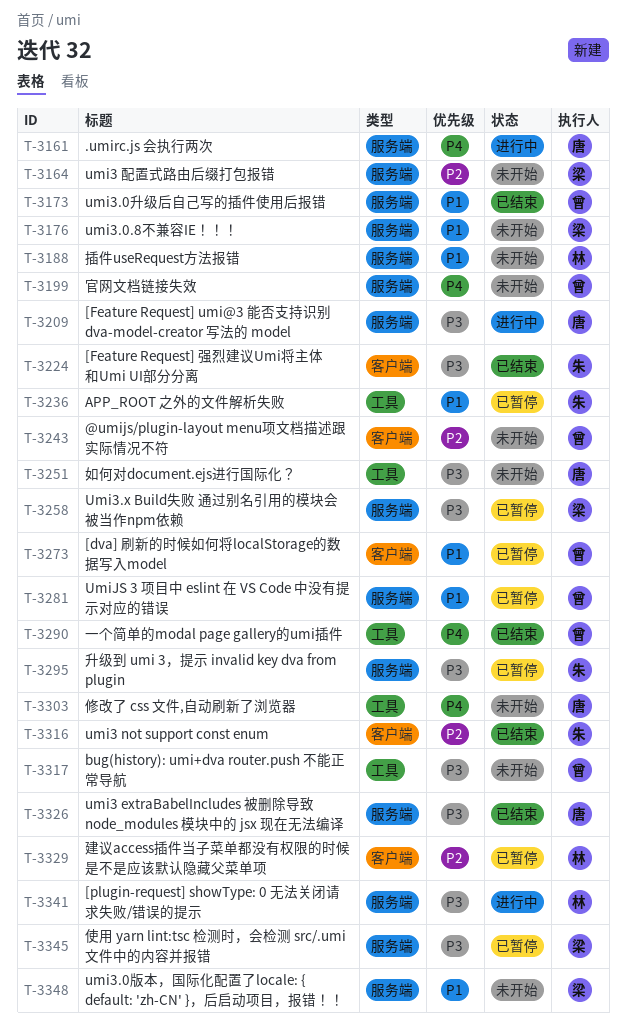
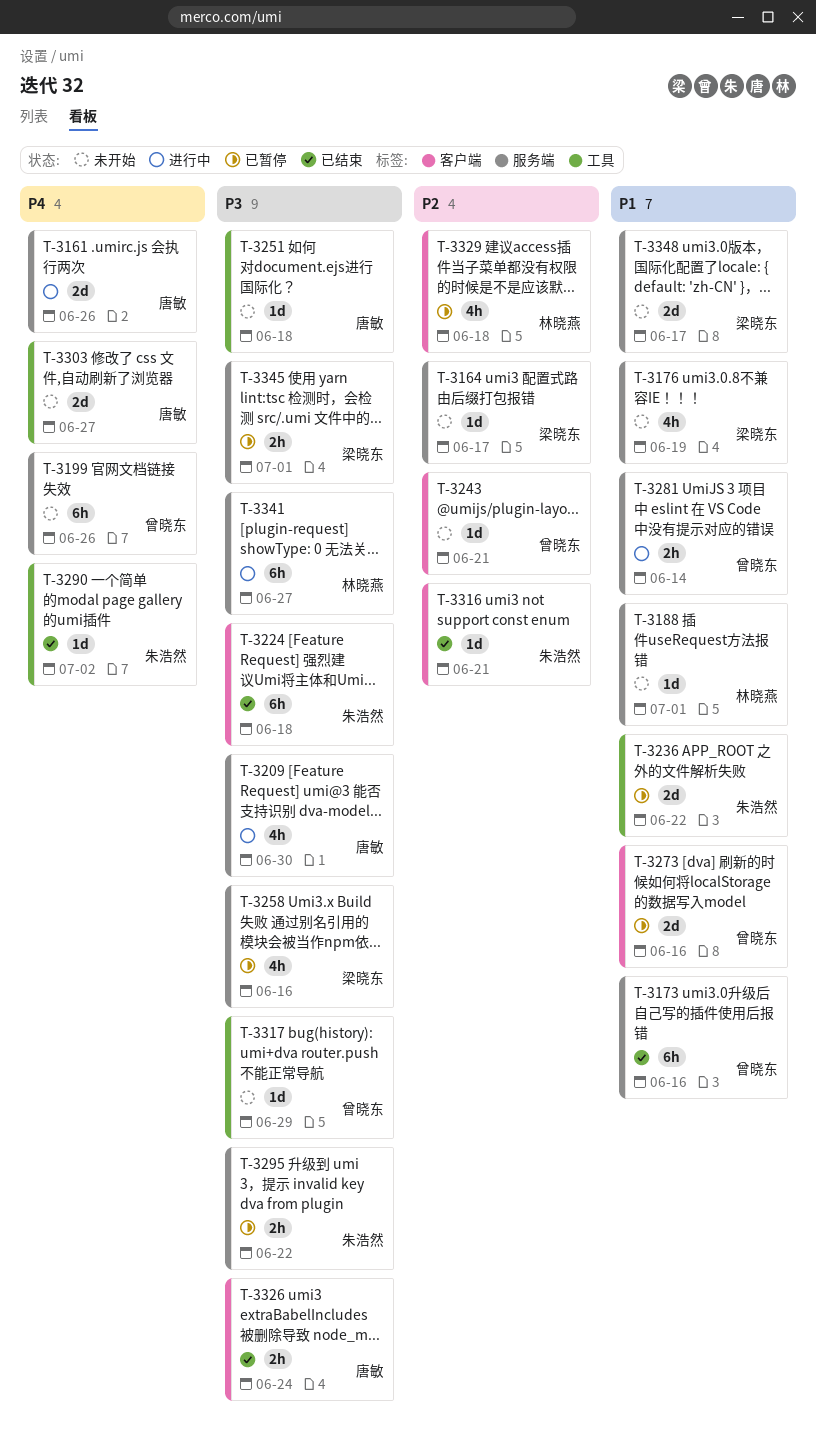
T-3281, status: 已暂停 -> 进行中
T-3290, owner: 曾晓东 -> 朱浩然
T-3326, label: 服务端 -> 客户端

